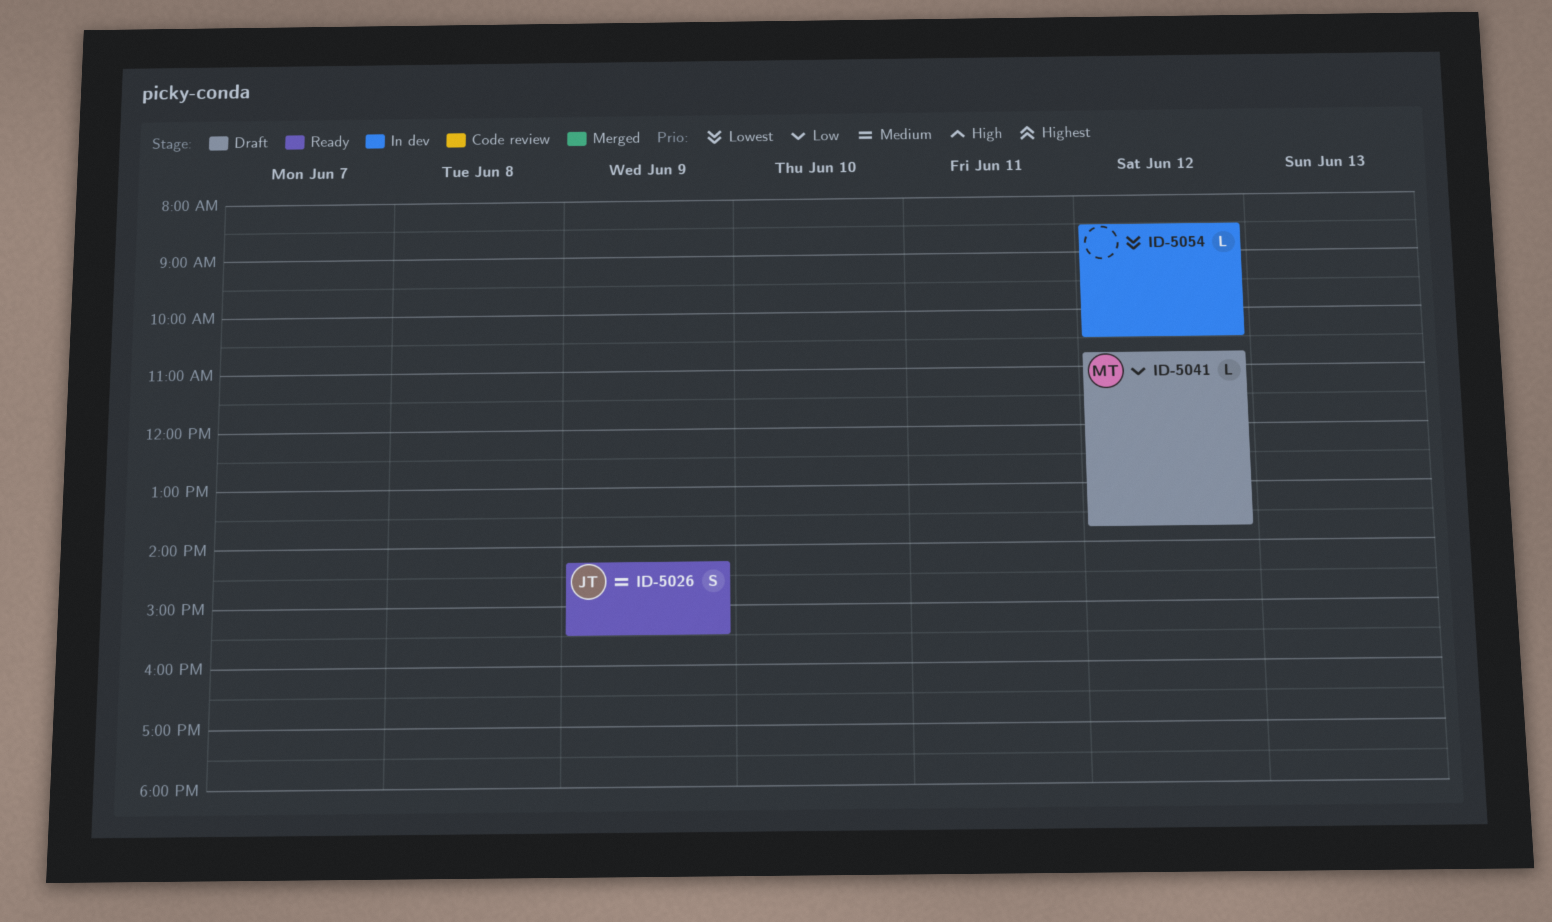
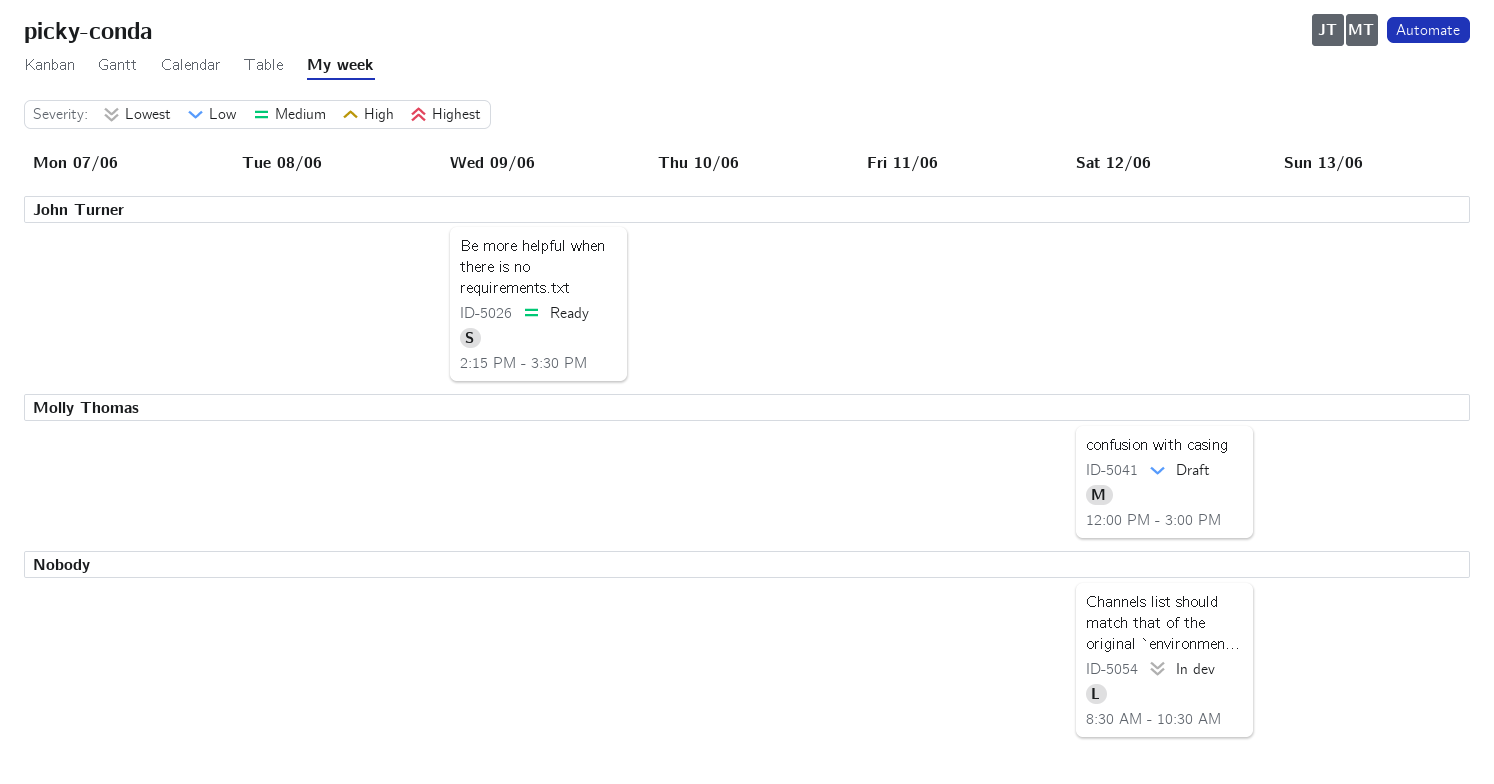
ID-5041, estimate: L -> M
ID-5041, begins: 10:45 -> 12:00
ID-5041, ends: 13:45 -> 15:00

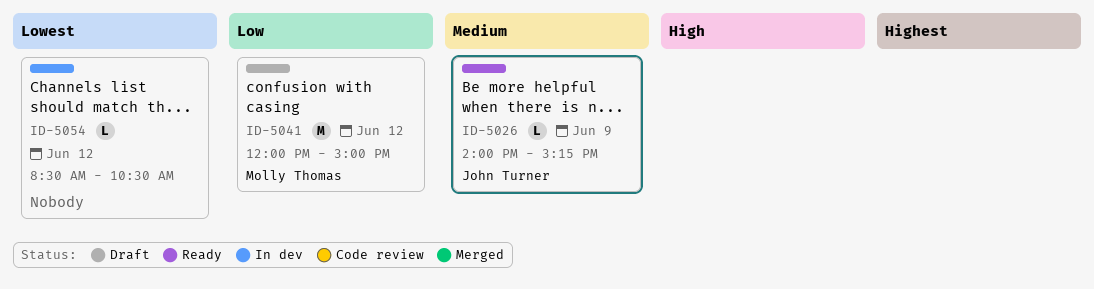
ID-5026, estimate: S -> L
ID-5026, begins: 14:15 -> 14:00
ID-5026, ends: 15:30 -> 15:15

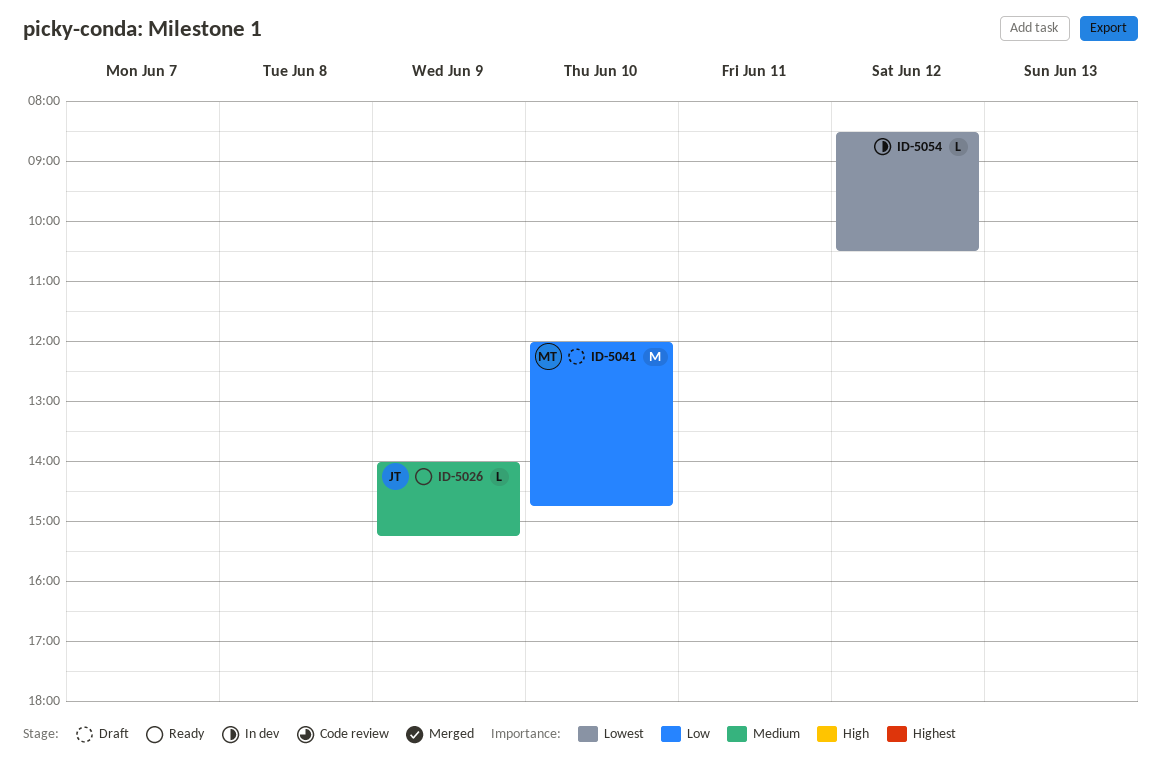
ID-5041, day: Jun 12 -> Jun 10
ID-5041, ends: 15:00 -> 14:45

